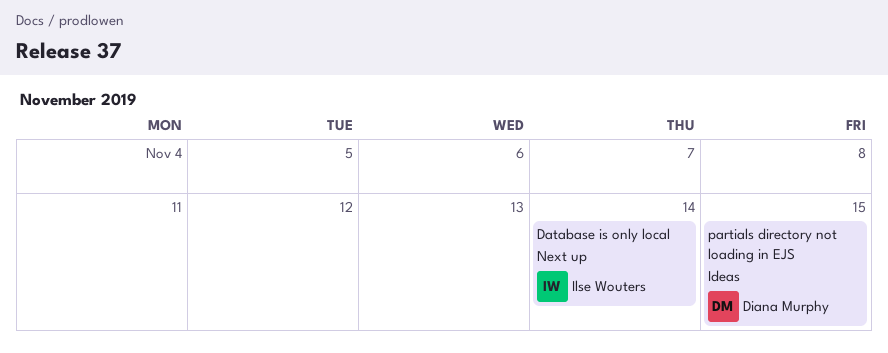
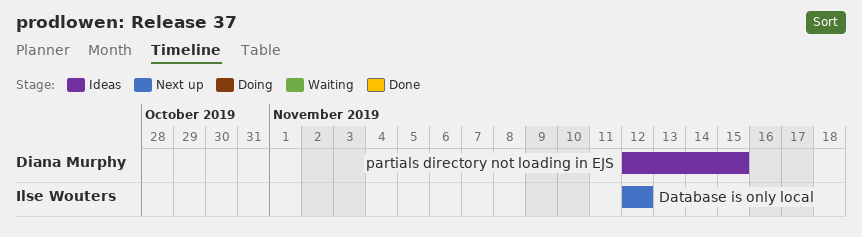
Database is only local, due: Nov 14 -> Nov 12

